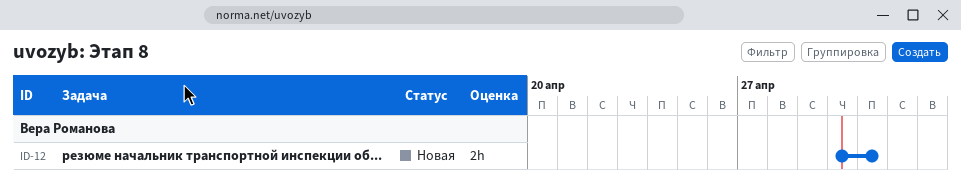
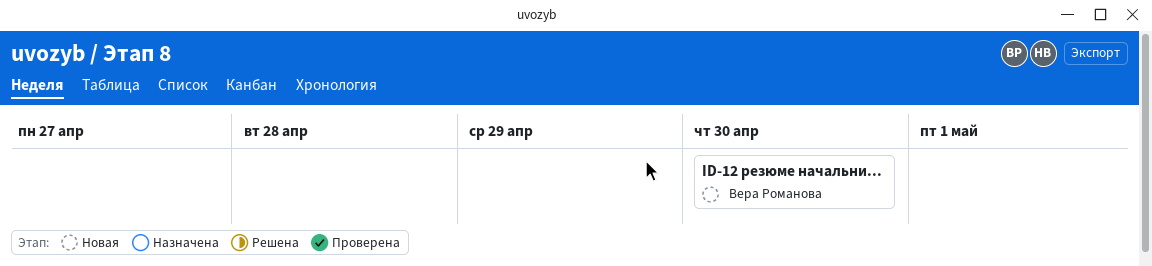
ID-12, due: May 1 -> Apr 30

